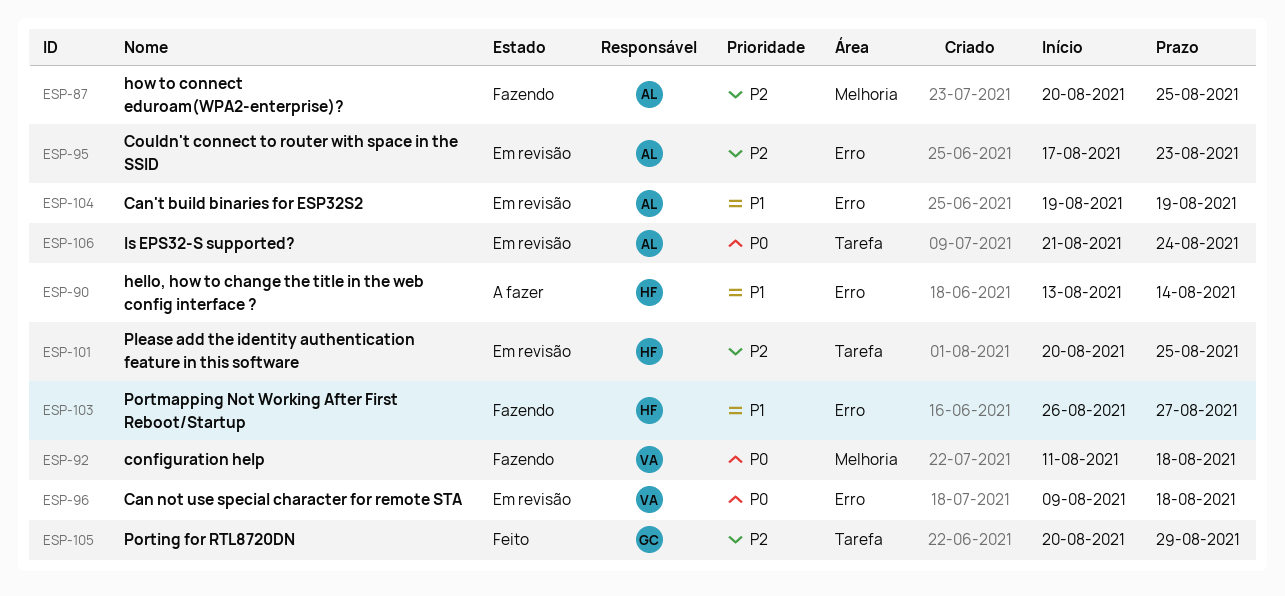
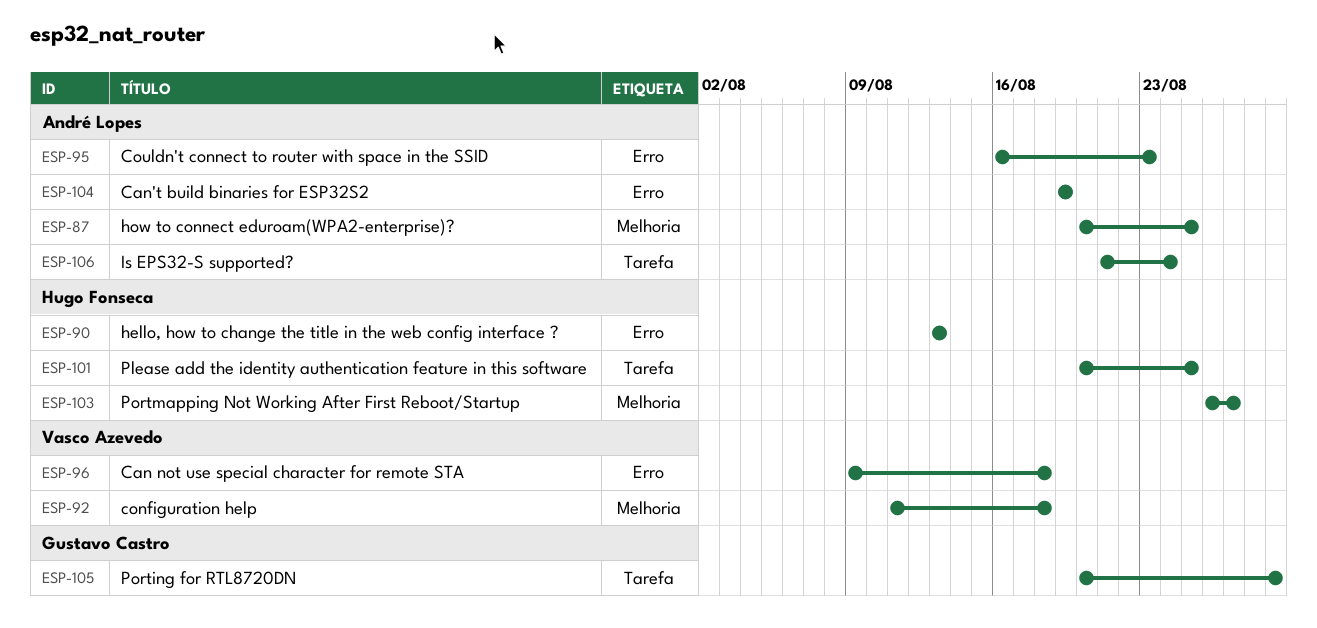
ESP-90, due: Aug 14 -> Aug 13
ESP-95, start: Aug 17 -> Aug 16
ESP-103, label: Erro -> Melhoria

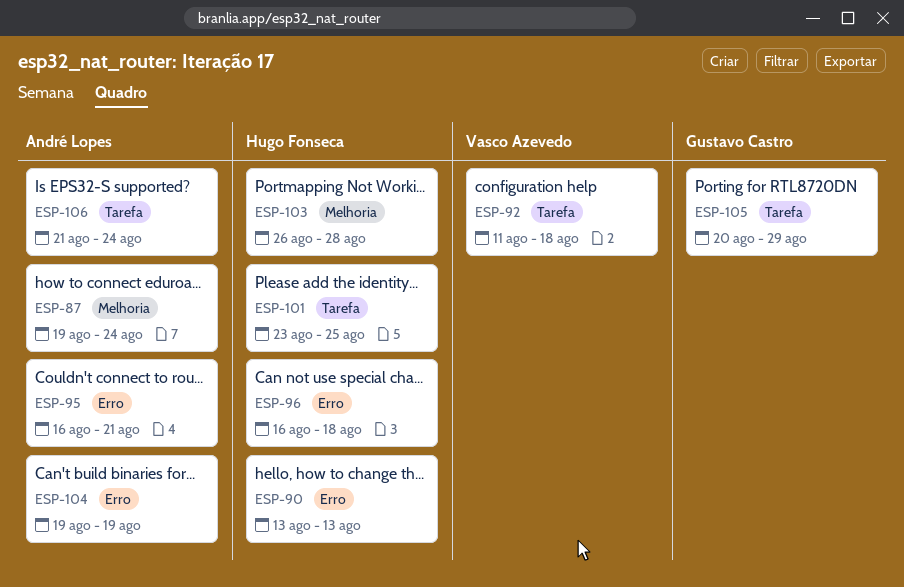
ESP-87, start: Aug 20 -> Aug 19
ESP-87, due: Aug 25 -> Aug 24
ESP-92, label: Melhoria -> Tarefa
ESP-95, due: Aug 23 -> Aug 21
ESP-96, owner: Vasco Azevedo -> Hugo Fonseca
ESP-96, start: Aug 9 -> Aug 16
ESP-101, start: Aug 20 -> Aug 23
ESP-103, due: Aug 27 -> Aug 28

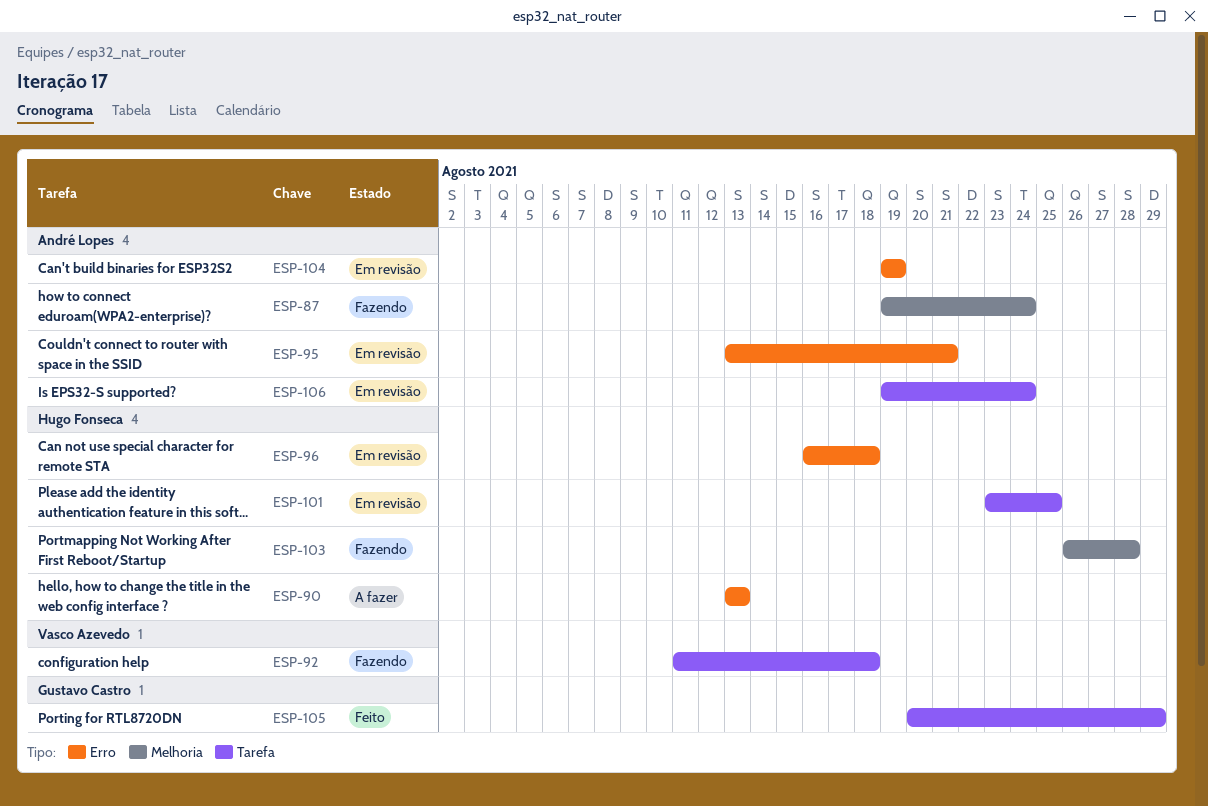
ESP-95, start: Aug 16 -> Aug 13
ESP-106, start: Aug 21 -> Aug 19

